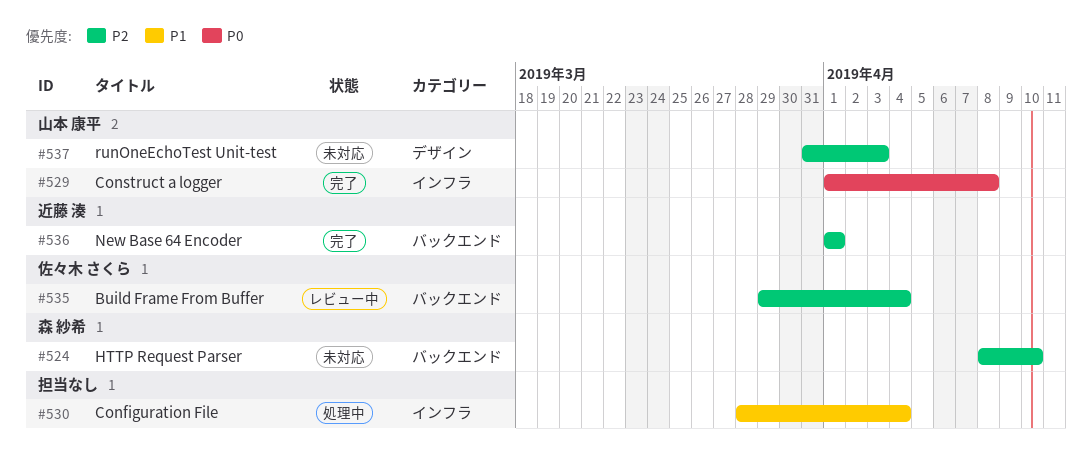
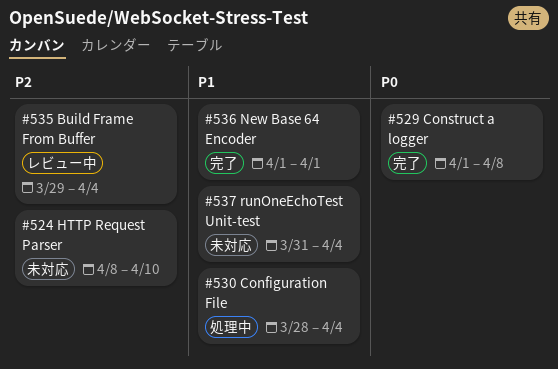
#536, priority: P2 -> P1
#537, priority: P2 -> P1
#537, due: Apr 3 -> Apr 4

